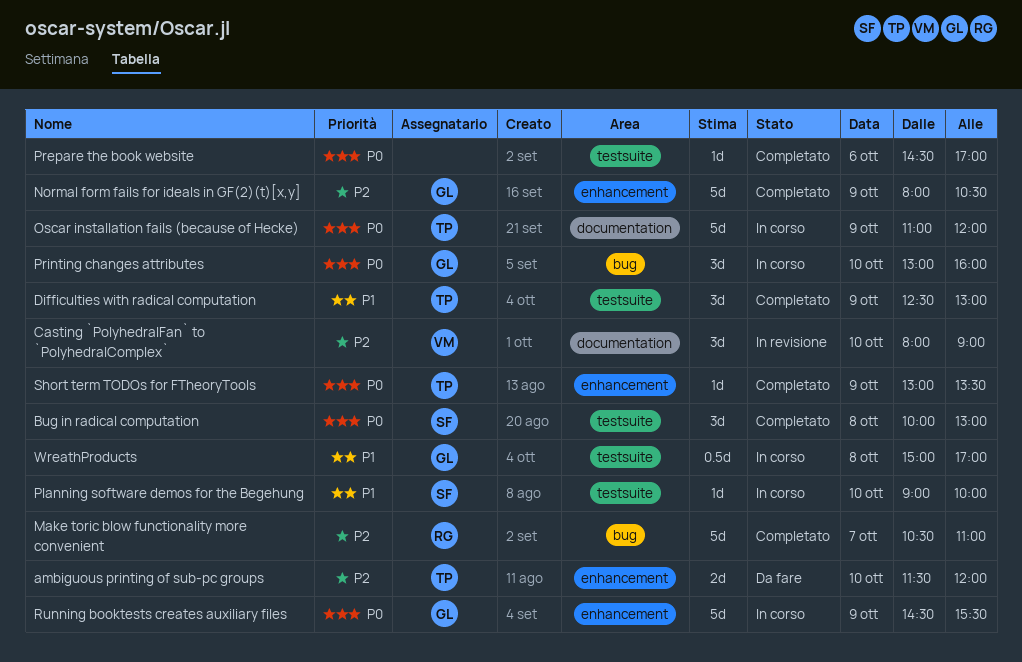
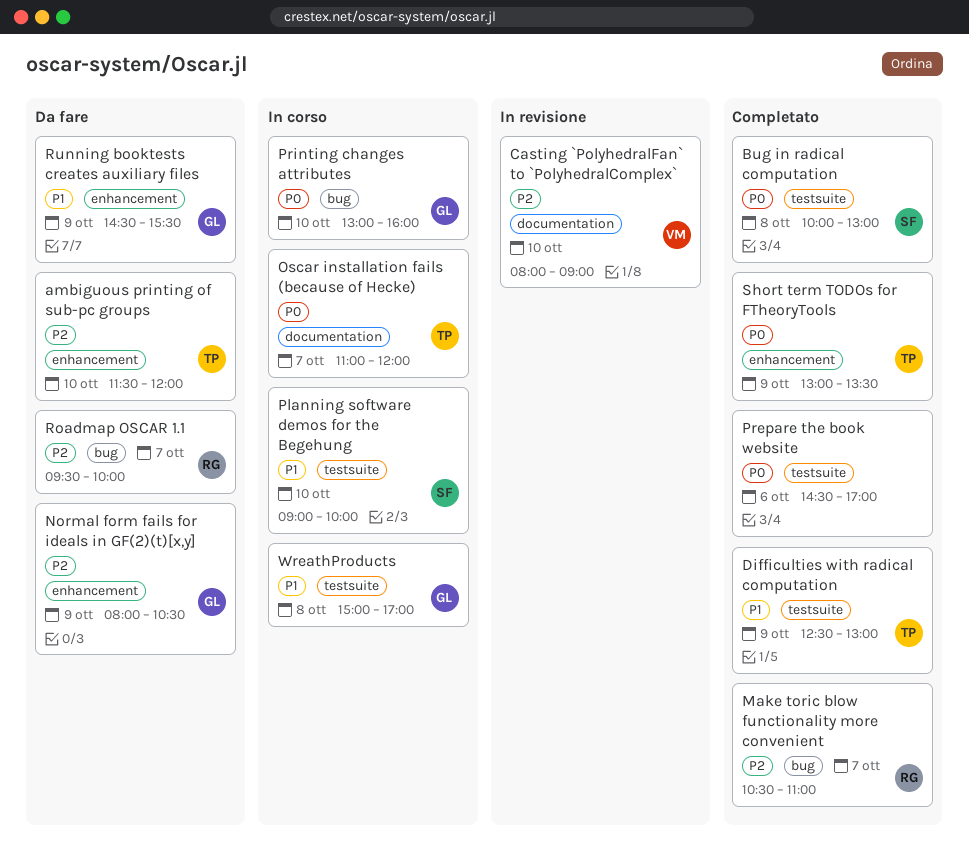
Normal form fails for ideals in GF(2)(t)[x,y], status: Completato -> Da fare
Oscar installation fails (because of Hecke), day: Oct 9 -> Oct 7
Roadmap OSCAR 1.1: none -> present
Running booktests creates auxiliary files, status: In corso -> Da fare
Running booktests creates auxiliary files, priority: P0 -> P1

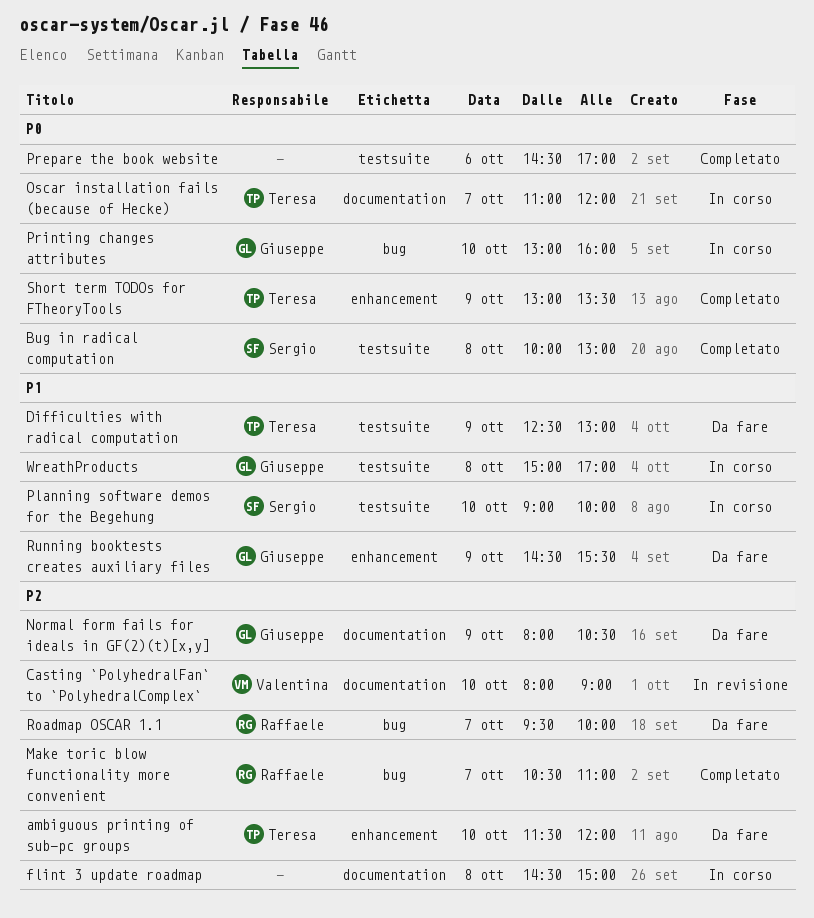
Difficulties with radical computation, status: Completato -> Da fare
flint 3 update roadmap: none -> present
Normal form fails for ideals in GF(2)(t)[x,y], label: enhancement -> documentation

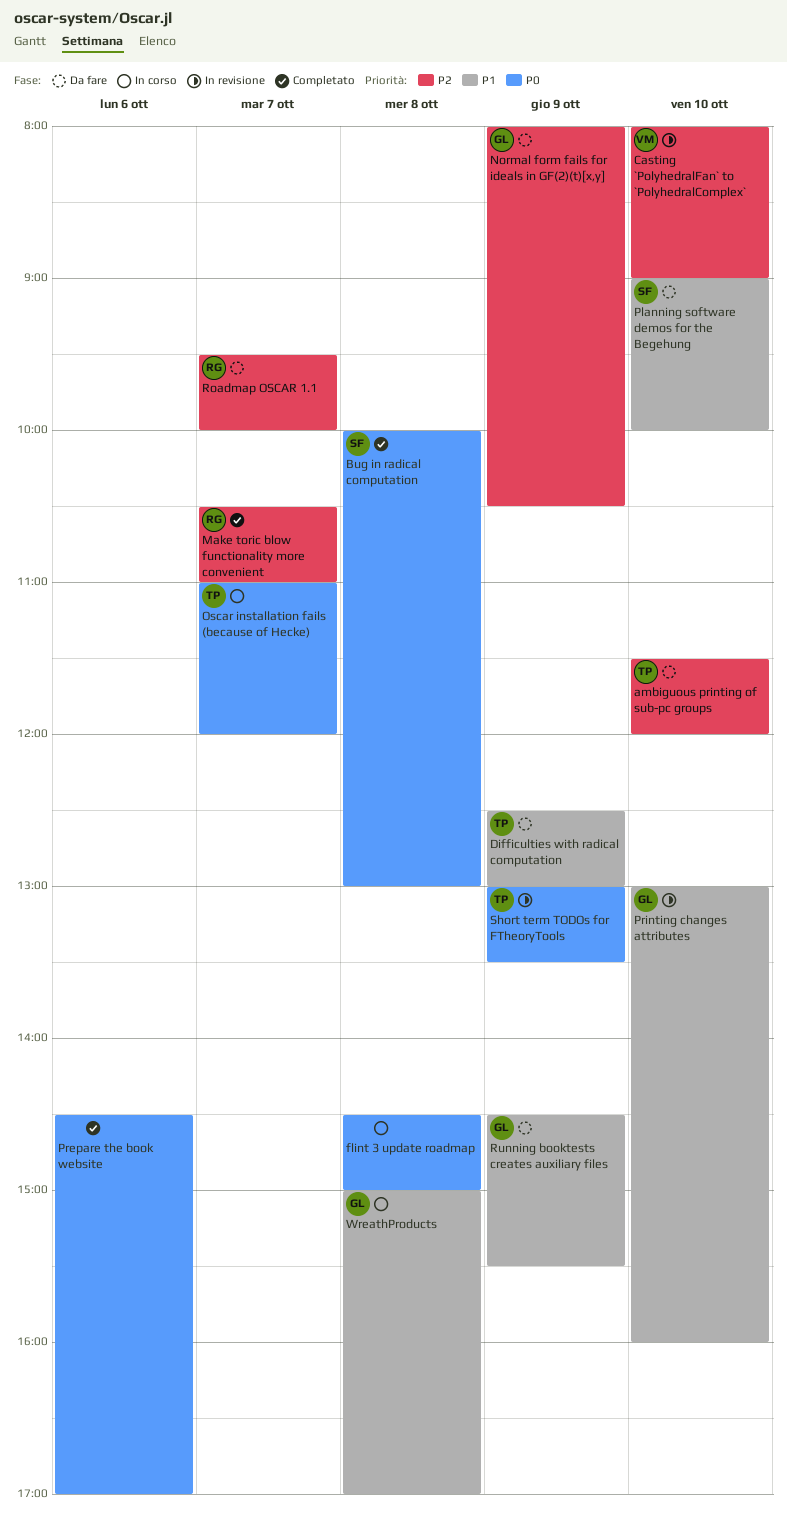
flint 3 update roadmap, priority: P2 -> P0
Planning software demos for the Begehung, status: In corso -> Da fare
Printing changes attributes, status: In corso -> In revisione
Printing changes attributes, priority: P0 -> P1
Short term TODOs for FTheoryTools, status: Completato -> In revisione

